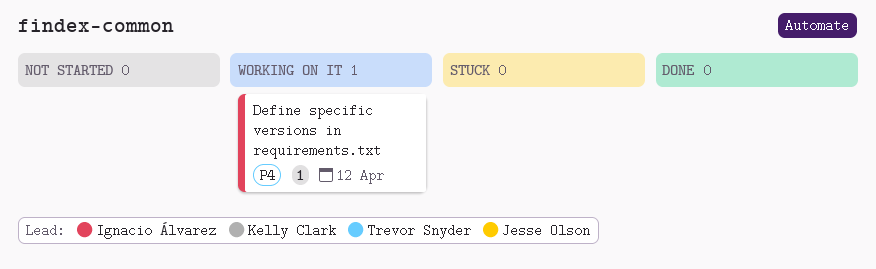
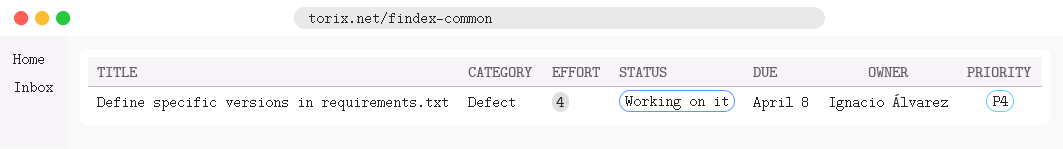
Define specific versions in requirements.txt, estimate: 1 -> 4
Define specific versions in requirements.txt, due: Apr 12 -> Apr 8

